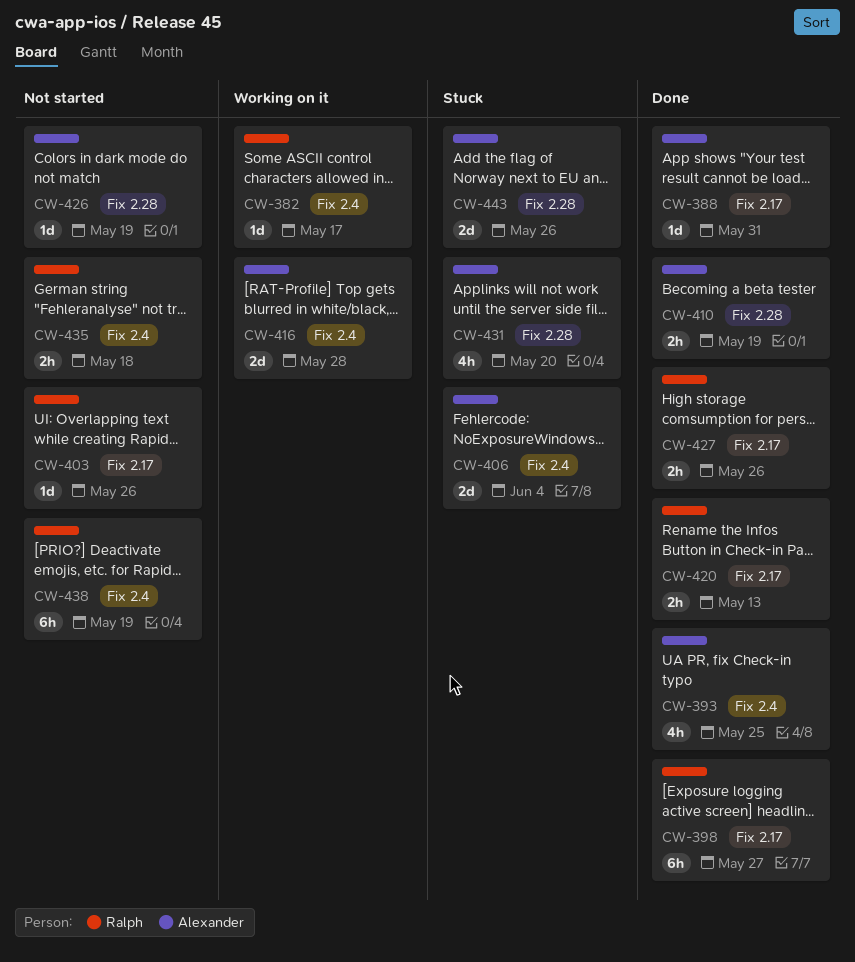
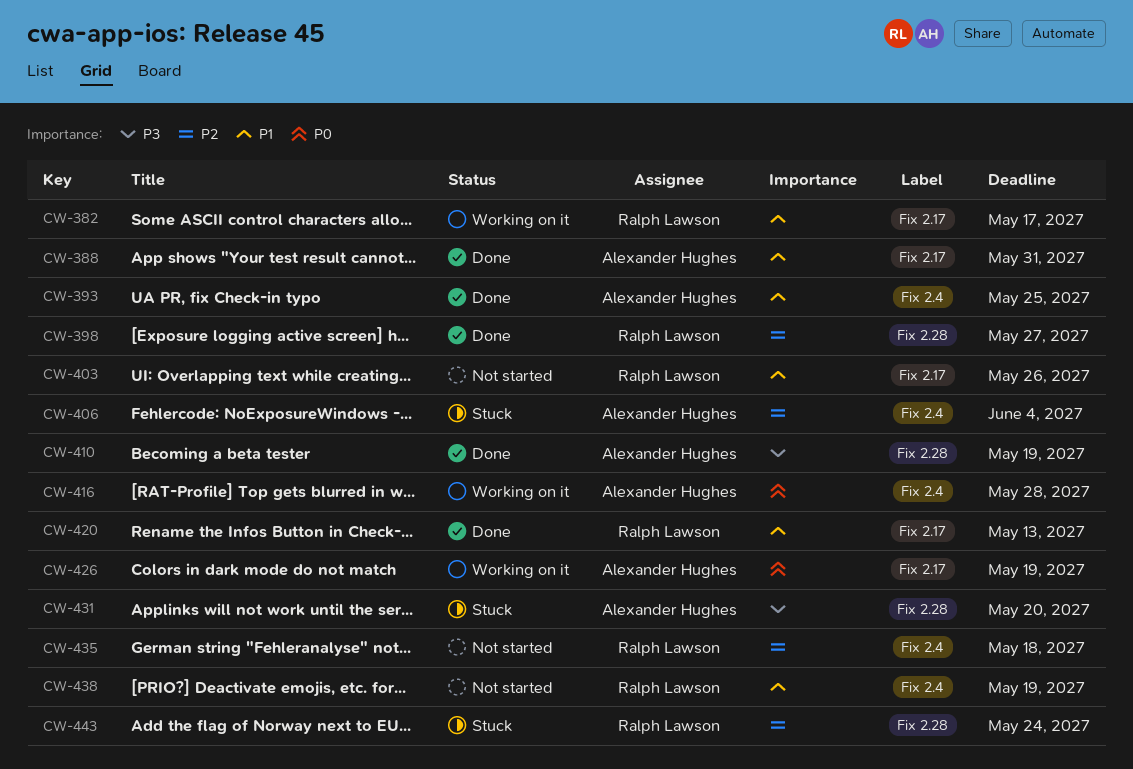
CW-382, label: Fix 2.4 -> Fix 2.17
CW-398, label: Fix 2.17 -> Fix 2.28
CW-426, status: Not started -> Working on it
CW-426, label: Fix 2.28 -> Fix 2.17
CW-427: present -> none
CW-443, owner: Alexander Hughes -> Ralph Lawson
CW-443, due: May 26 -> May 24

